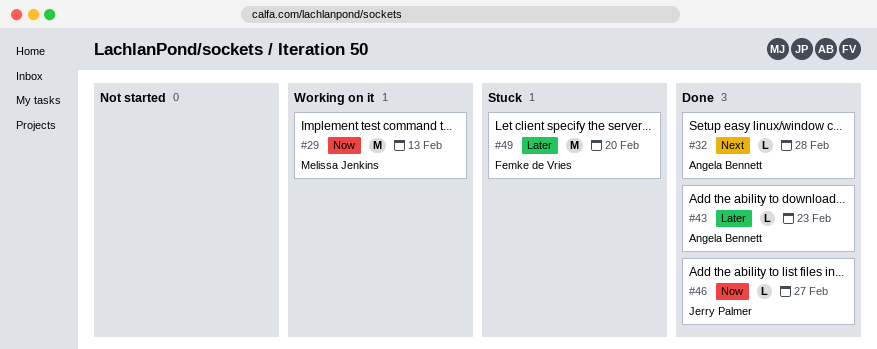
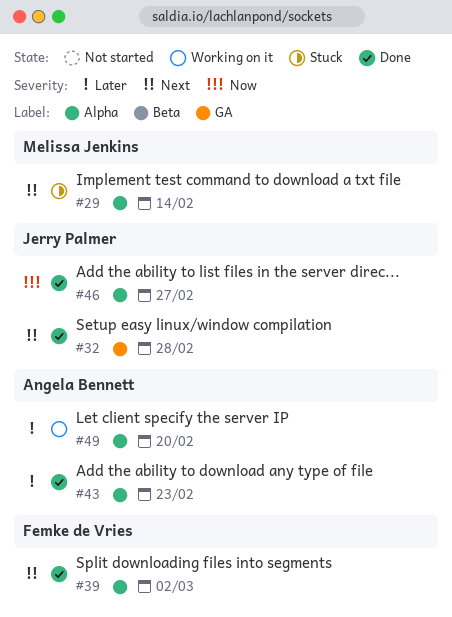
#29, status: Working on it -> Stuck
#29, priority: Now -> Next
#29, due: Feb 13 -> Feb 14
#32, owner: Angela Bennett -> Jerry Palmer
#39: none -> present
#49, status: Stuck -> Working on it
#49, owner: Femke de Vries -> Angela Bennett

